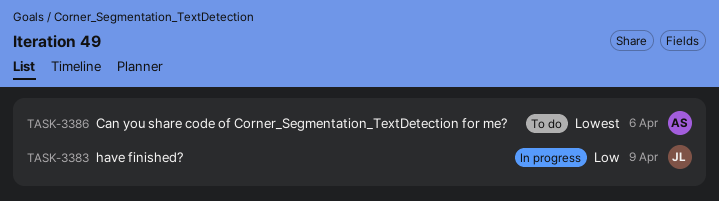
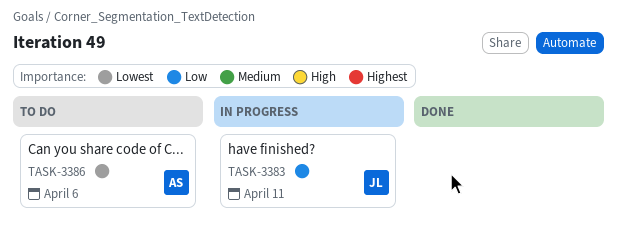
TASK-3383, due: Apr 9 -> Apr 11

